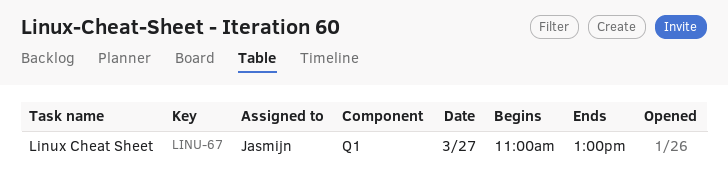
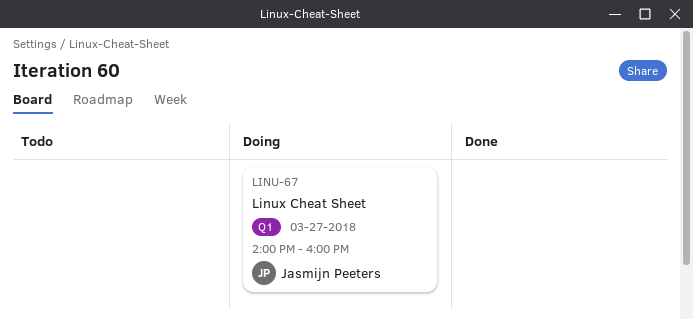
LINU-67, begins: 11:00 -> 14:00
LINU-67, ends: 13:00 -> 16:00

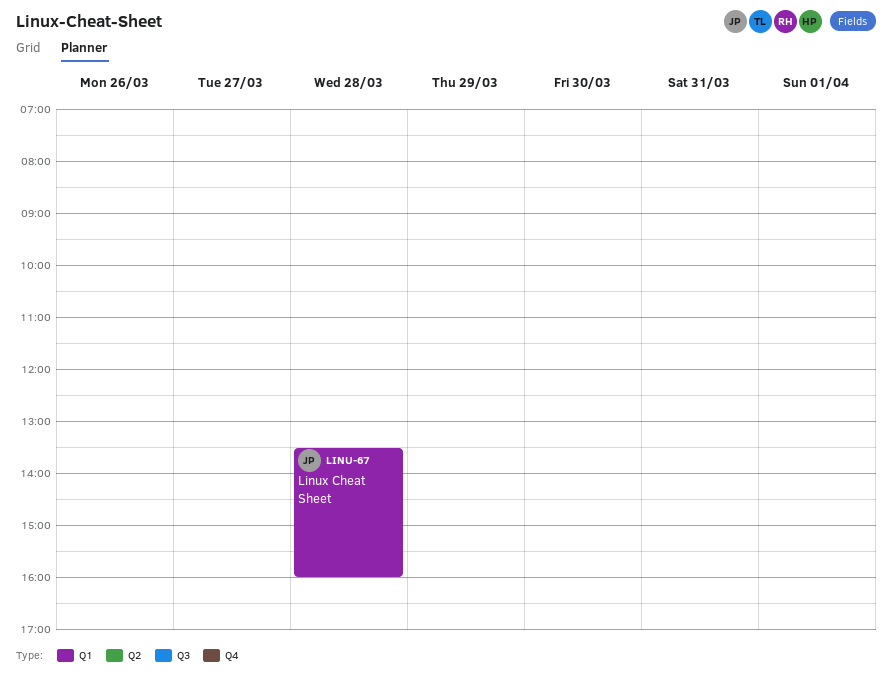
LINU-67, day: Mar 27 -> Mar 28
LINU-67, begins: 14:00 -> 13:30

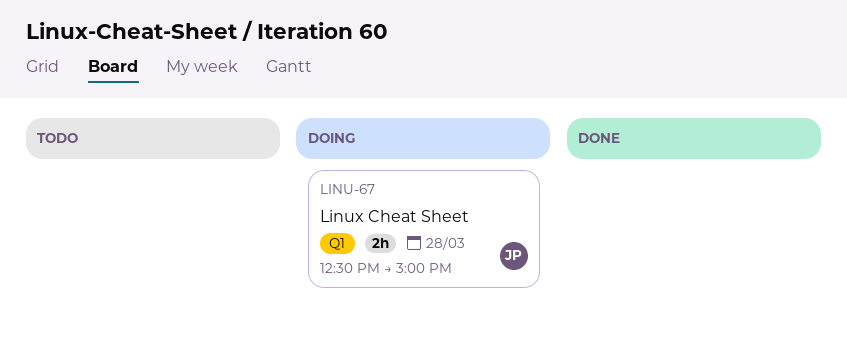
LINU-67, begins: 13:30 -> 12:30
LINU-67, ends: 16:00 -> 15:00

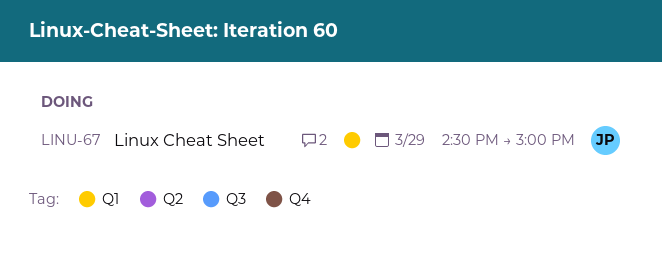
LINU-67, day: Mar 28 -> Mar 29
LINU-67, begins: 12:30 -> 14:30

